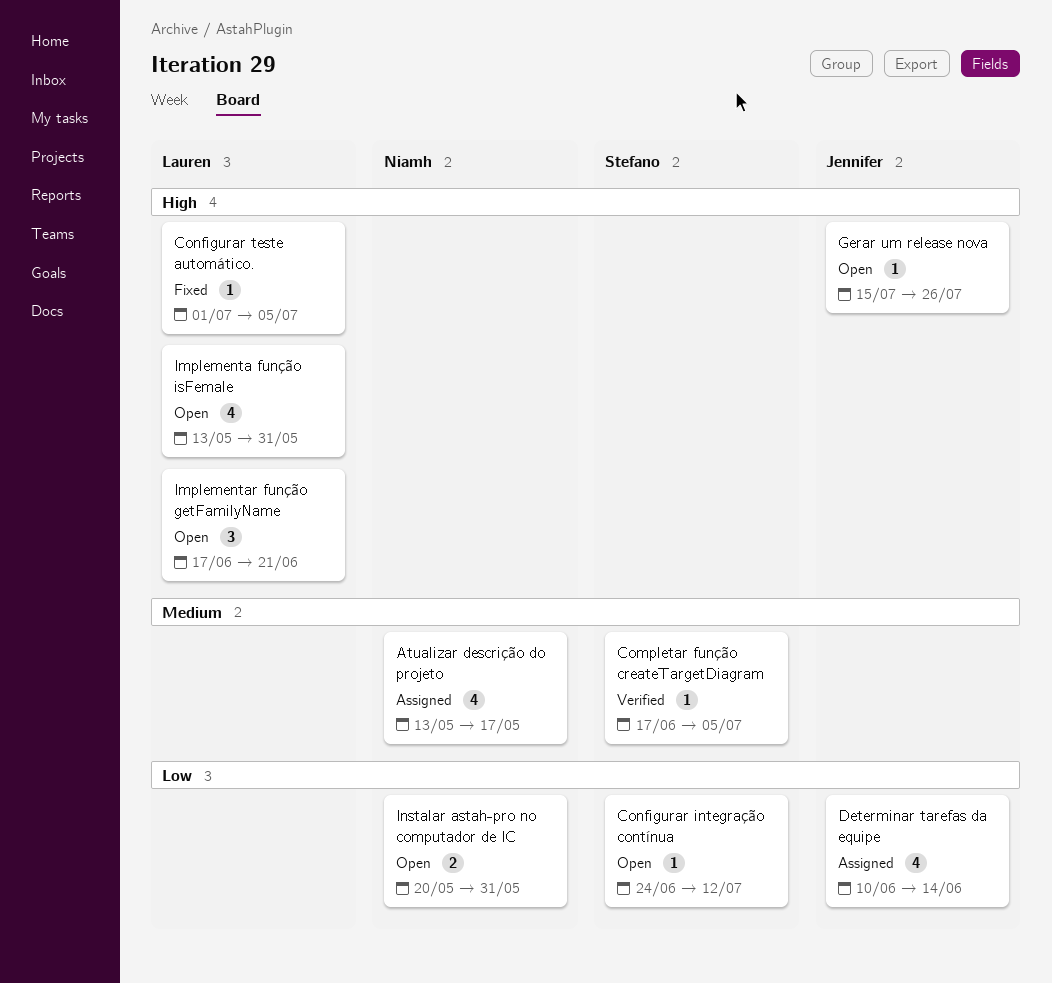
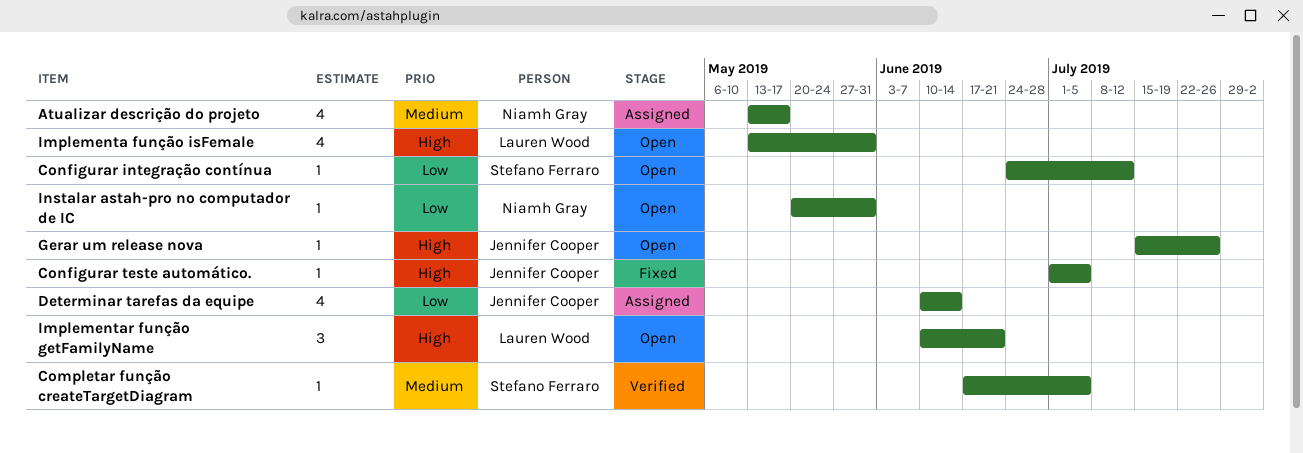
Configurar teste automático., owner: Lauren Wood -> Jennifer Cooper
Implementar função getFamilyName, start: Jun 17 -> Jun 10
Instalar astah-pro no computador de IC, estimate: 2 -> 1

